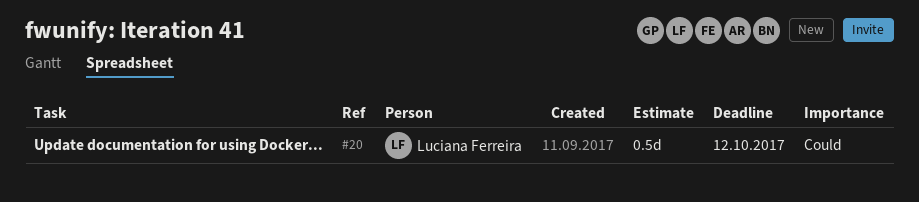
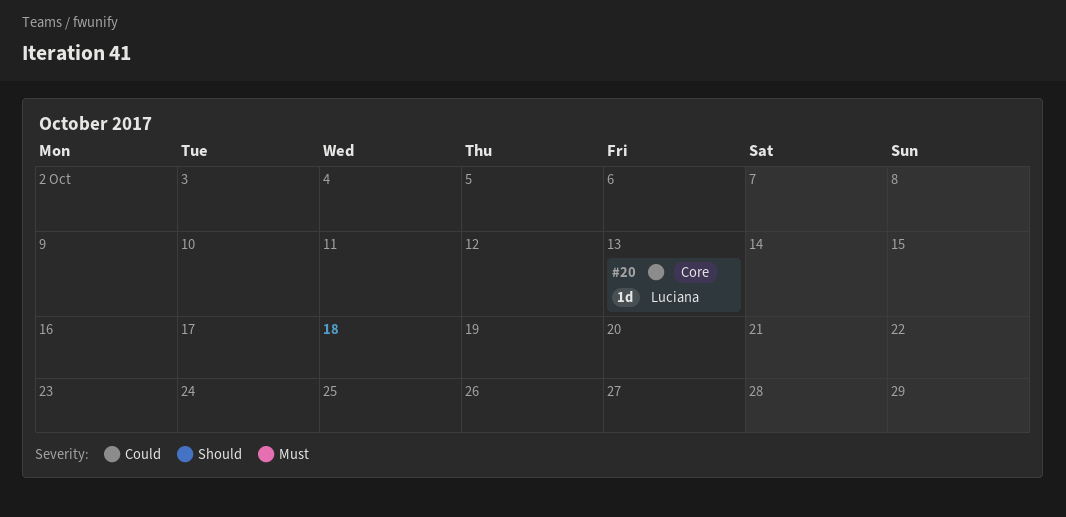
#20, estimate: 0.5d -> 1d
#20, due: Oct 12 -> Oct 13

